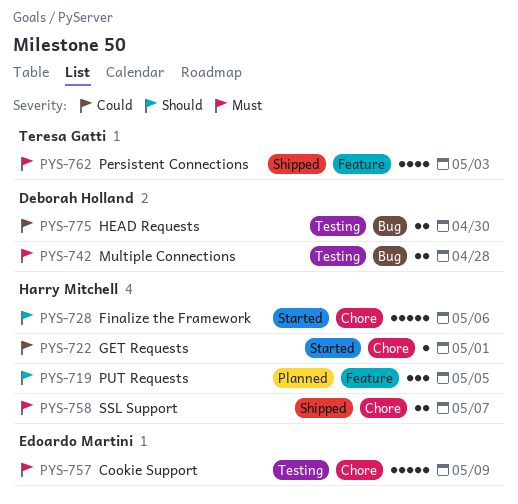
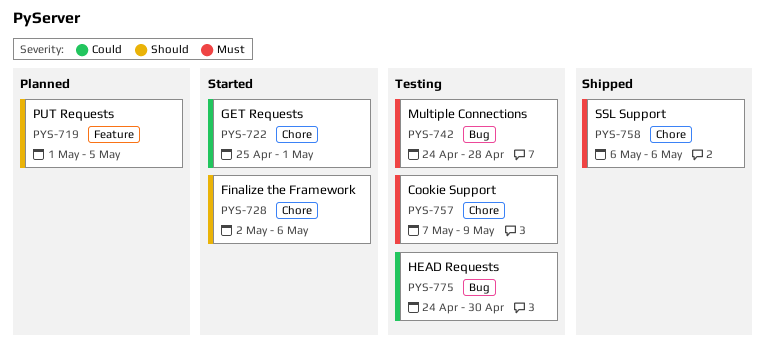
PYS-758, due: May 7 -> May 6
PYS-762: present -> none

